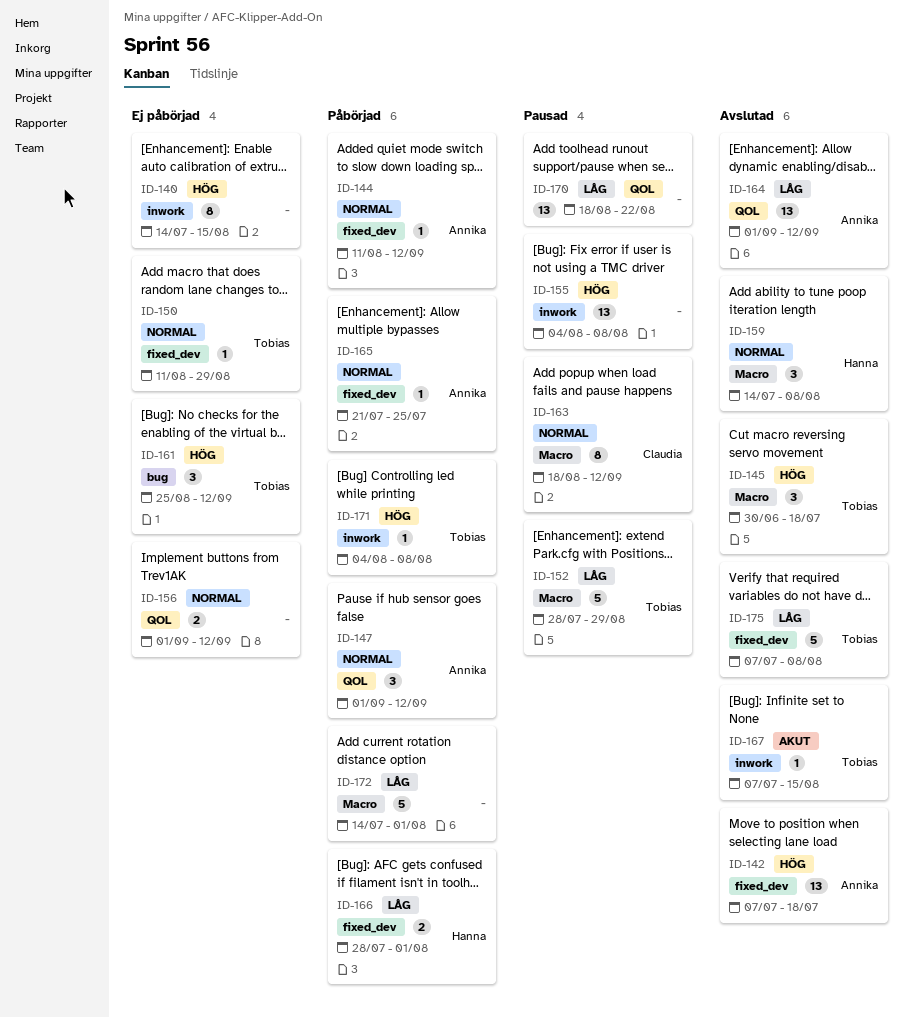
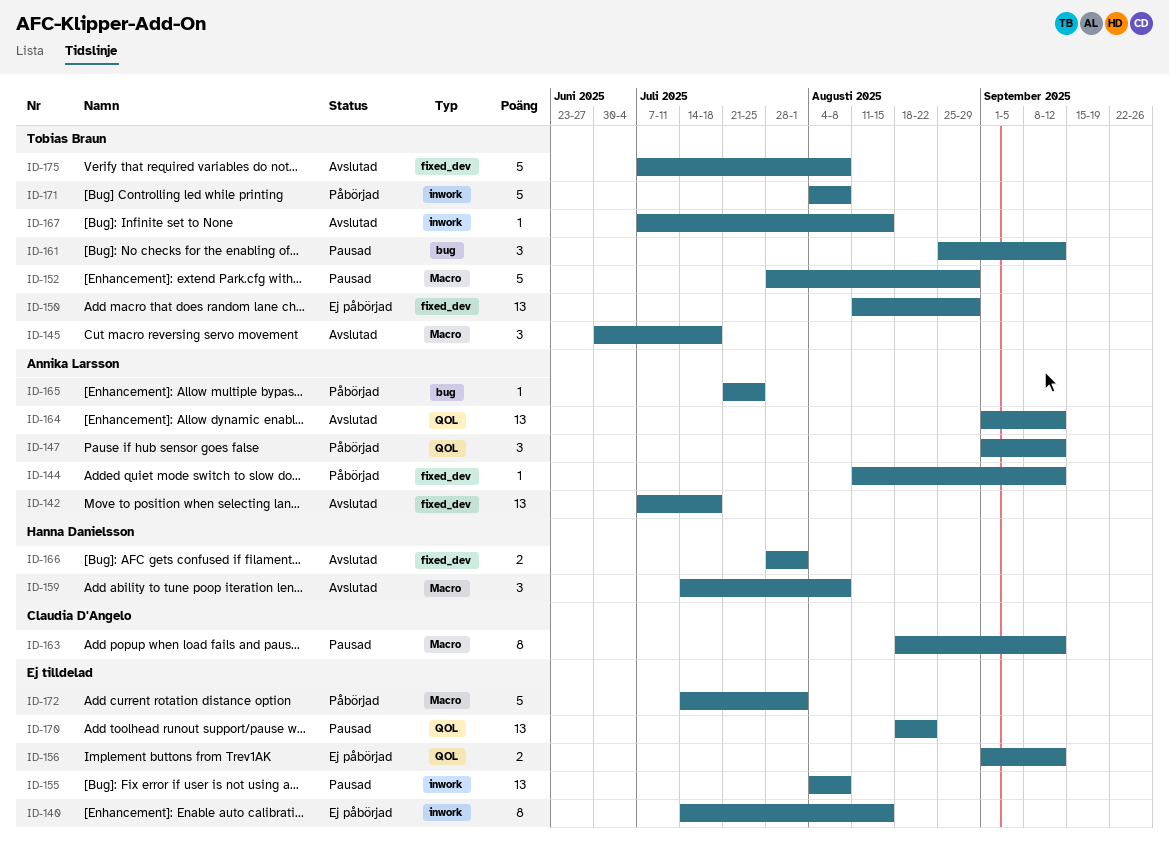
ID-150, estimate: 1 -> 13
ID-161, status: Ej påbörjad -> Pausad
ID-165, label: fixed_dev -> bug
ID-166, status: Påbörjad -> Avslutad
ID-171, estimate: 1 -> 5

